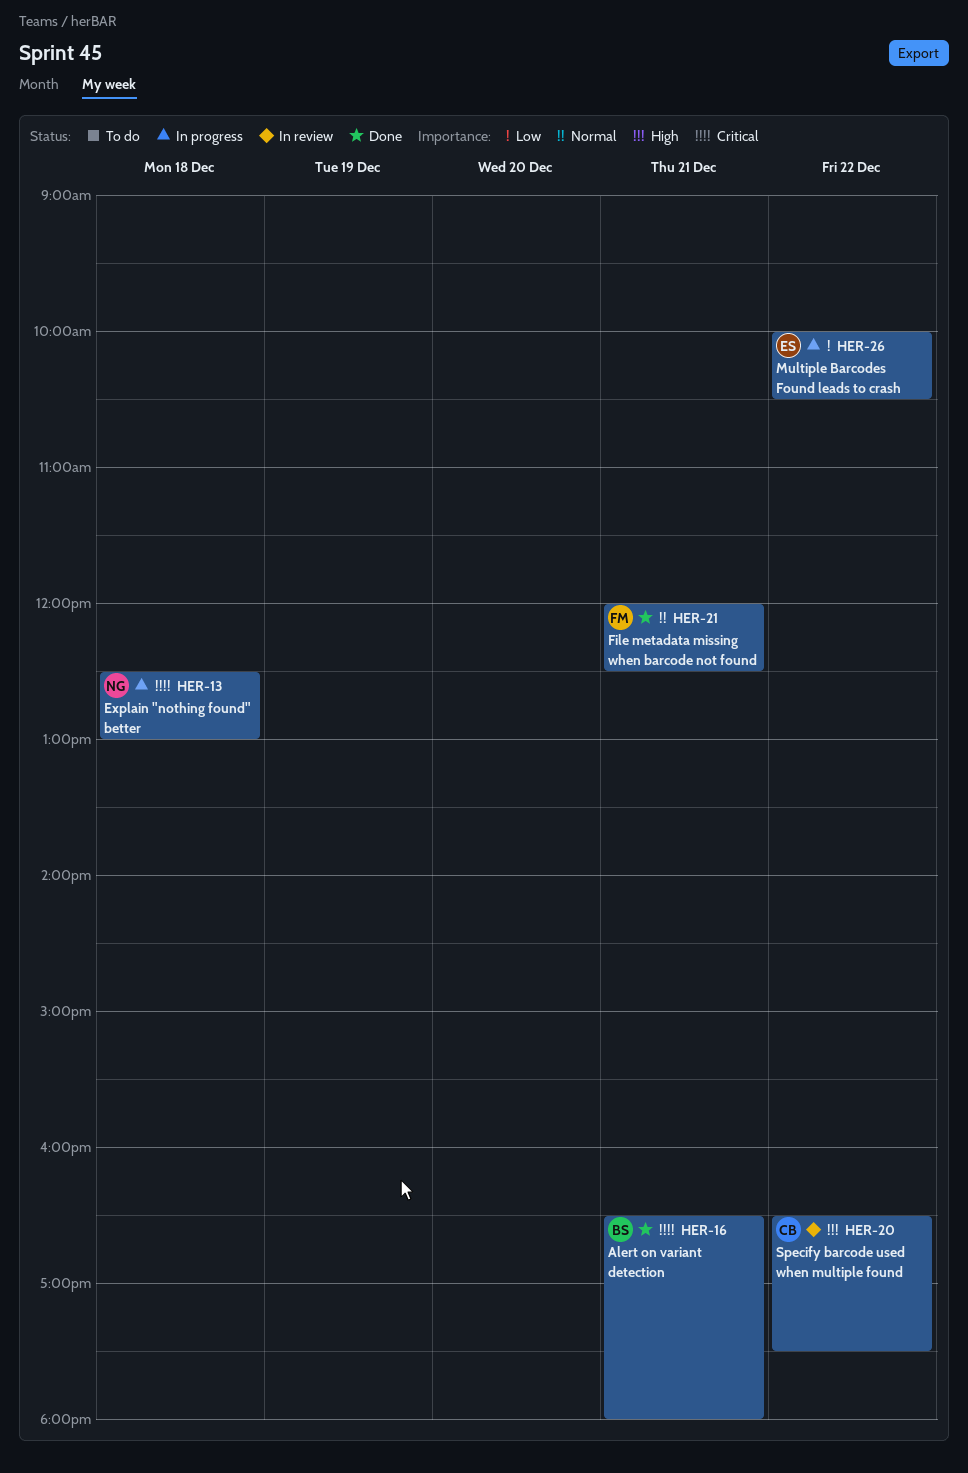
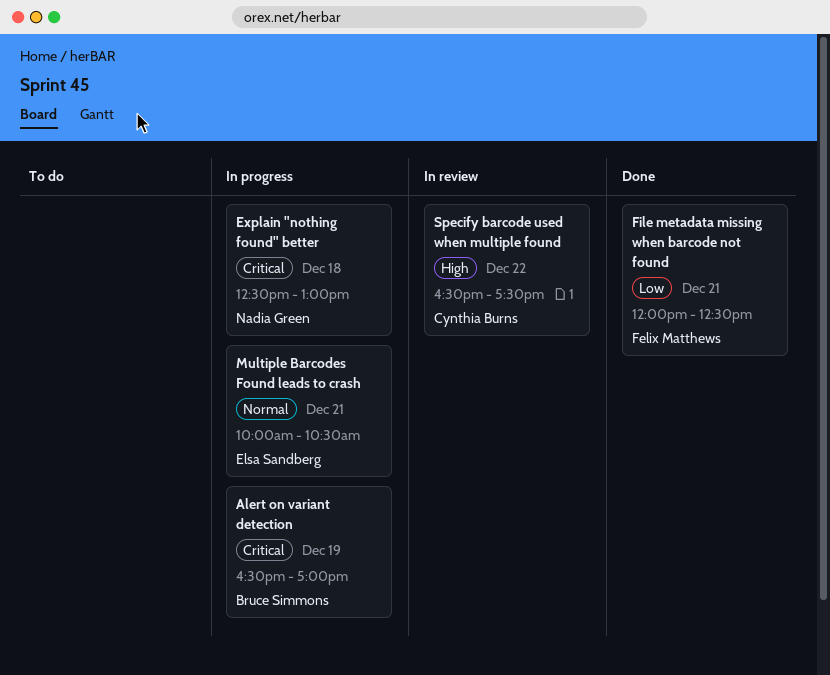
Alert on variant detection, status: Done -> In progress
Alert on variant detection, day: Dec 21 -> Dec 19
Alert on variant detection, ends: 18:00 -> 17:00
File metadata missing when barcode not found, priority: Normal -> Low
Multiple Barcodes Found leads to crash, priority: Low -> Normal
Multiple Barcodes Found leads to crash, day: Dec 22 -> Dec 21

